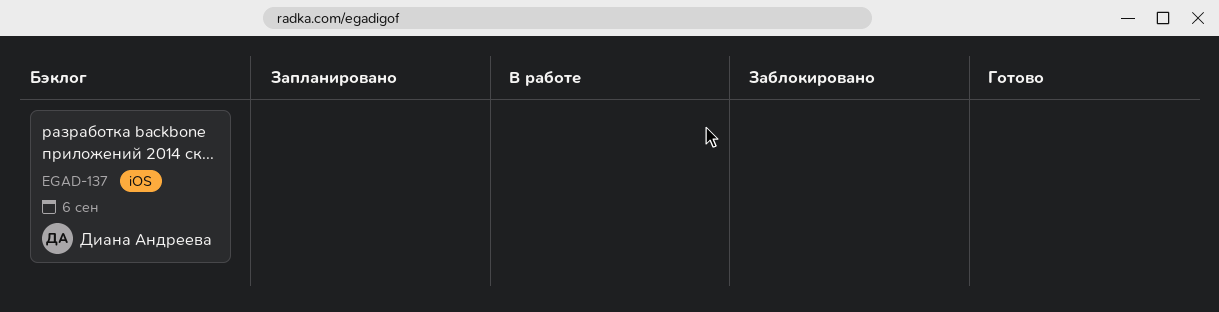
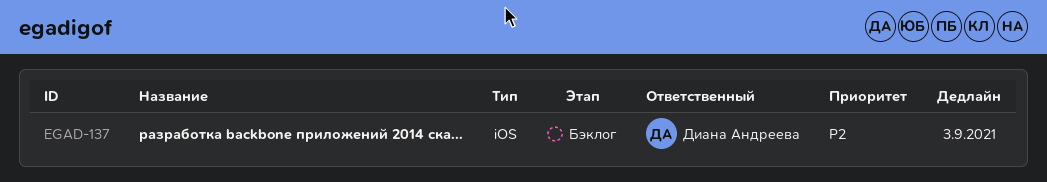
EGAD-137, due: Sep 6 -> Sep 3

